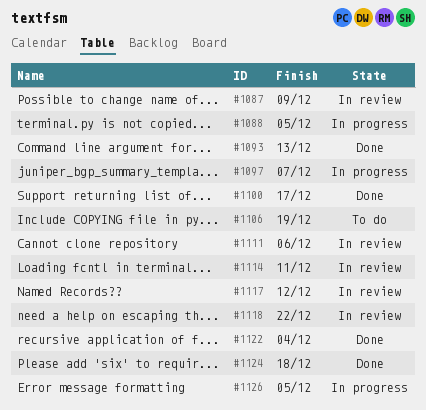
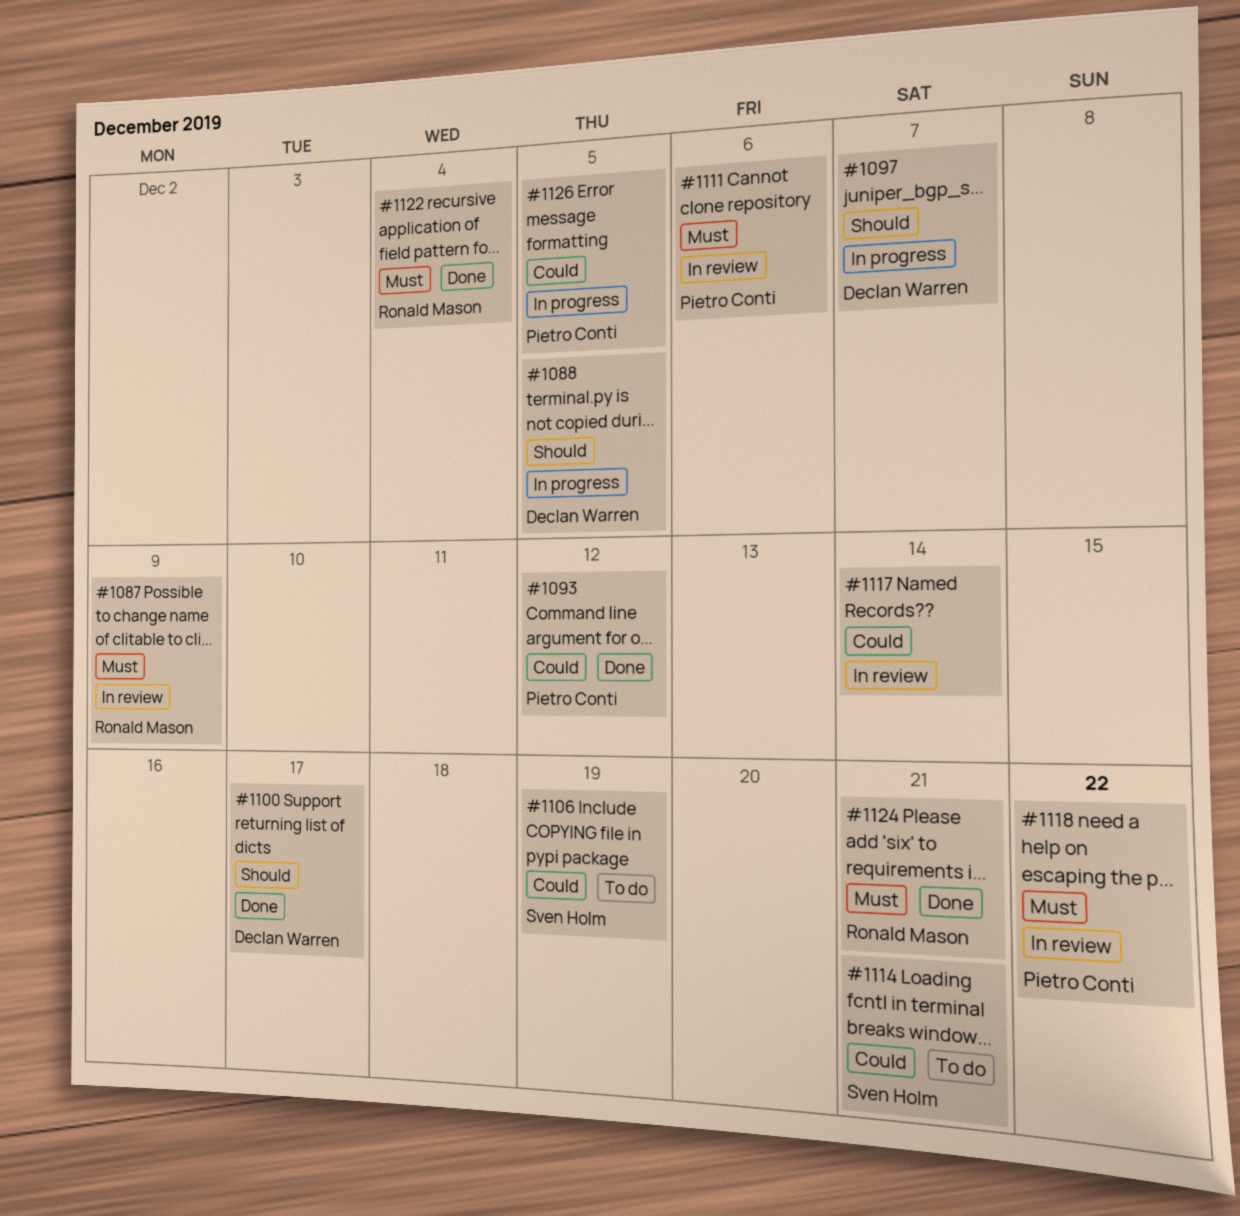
#1093, due: Dec 13 -> Dec 12
#1114, status: In review -> To do
#1114, due: Dec 11 -> Dec 21
#1117, due: Dec 12 -> Dec 14
#1124, due: Dec 18 -> Dec 21

